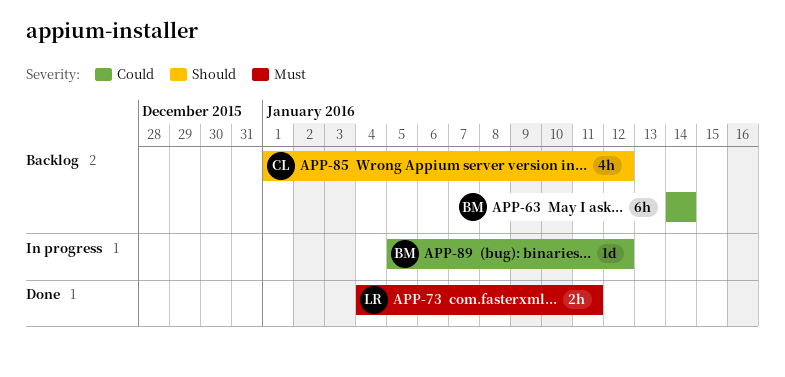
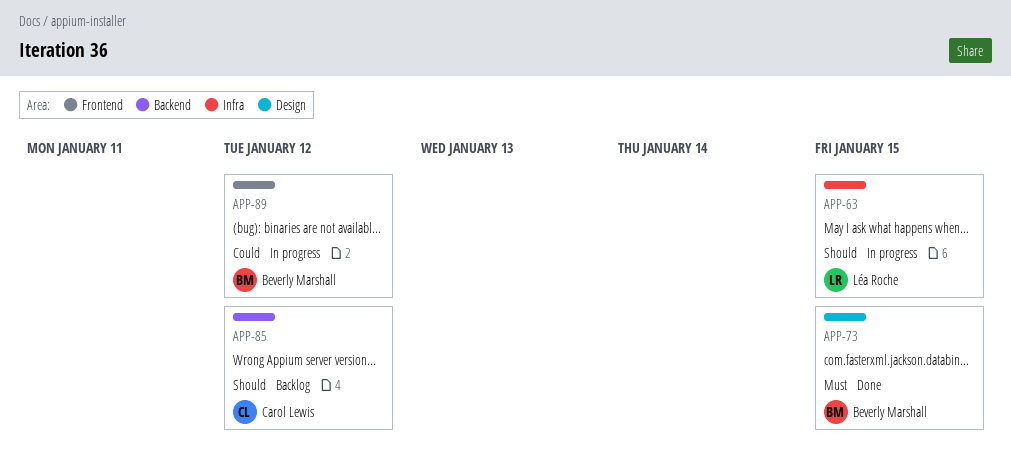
APP-63, status: Backlog -> In progress
APP-63, owner: Beverly Marshall -> Léa Roche
APP-63, priority: Could -> Should
APP-63, due: Jan 14 -> Jan 15
APP-73, owner: Léa Roche -> Beverly Marshall
APP-73, due: Jan 11 -> Jan 15

